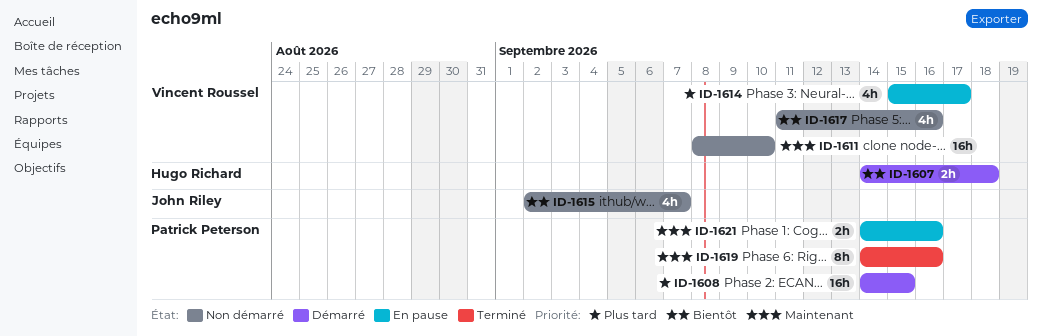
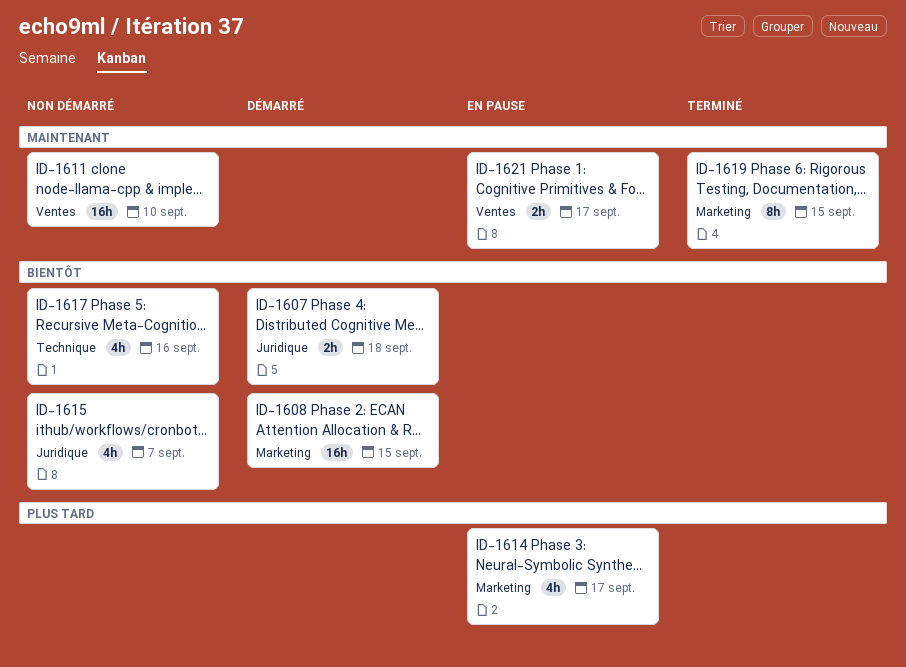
ID-1608, priority: Plus tard -> Bientôt
ID-1619, due: Sep 16 -> Sep 15
ID-1621, due: Sep 16 -> Sep 17

